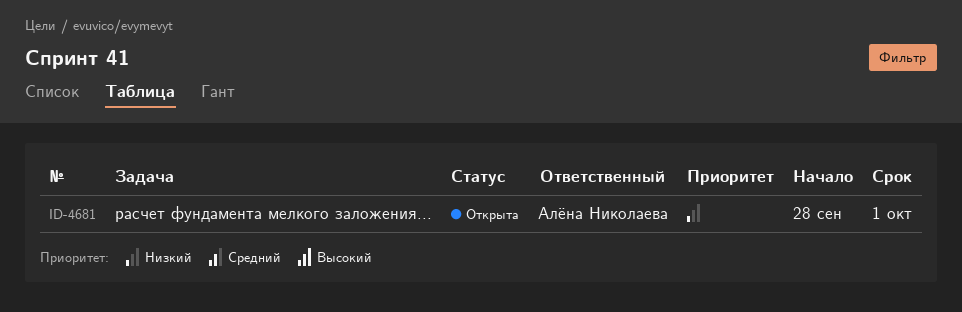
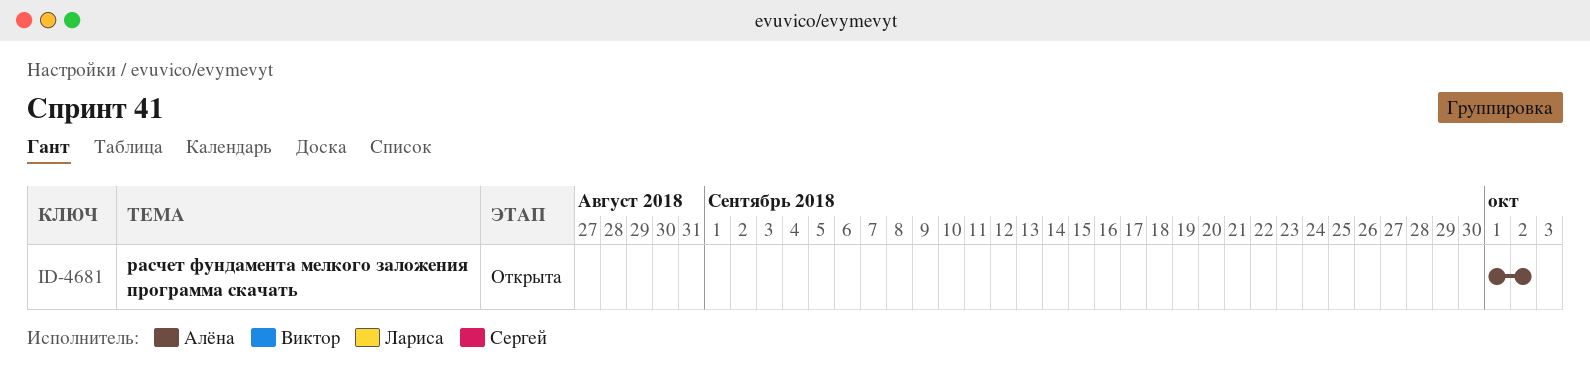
ID-4681, start: Sep 28 -> Oct 1
ID-4681, due: Oct 1 -> Oct 2

